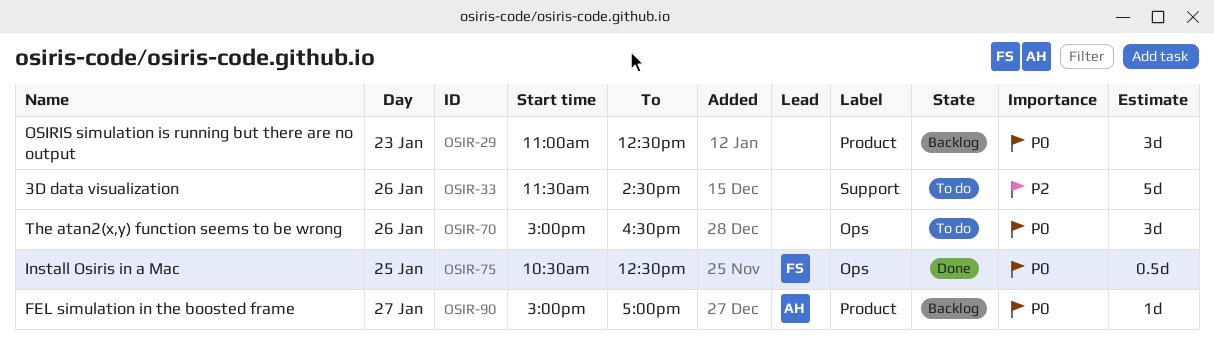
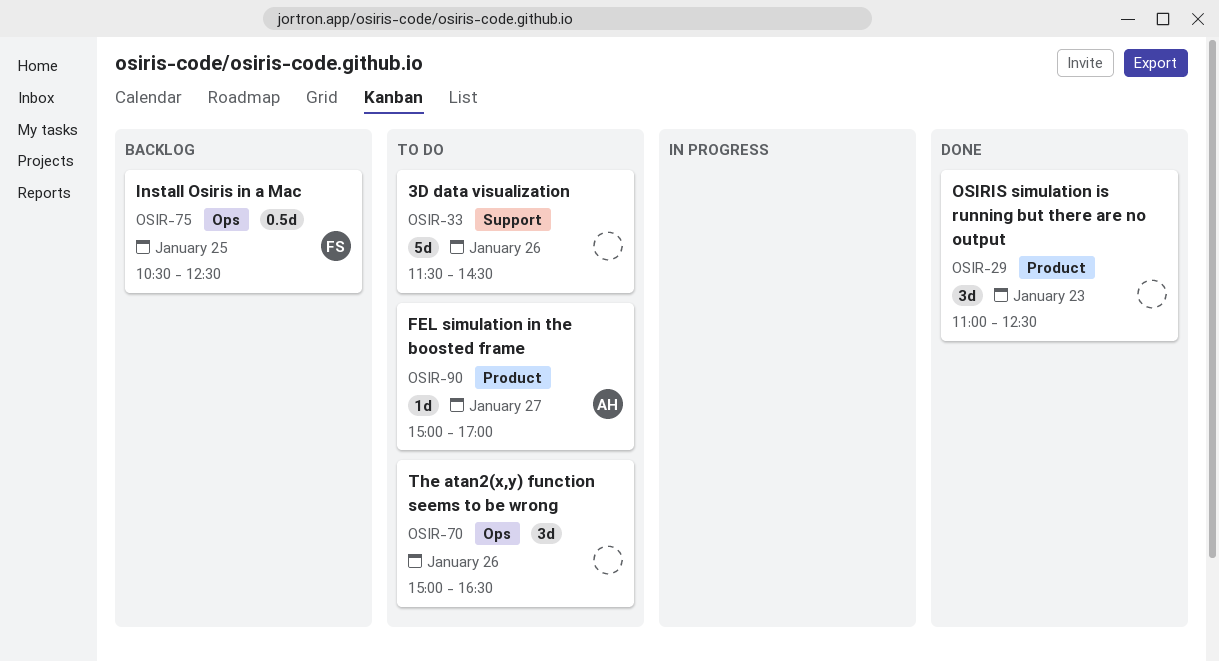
OSIR-29, status: Backlog -> Done
OSIR-75, status: Done -> Backlog
OSIR-90, status: Backlog -> To do

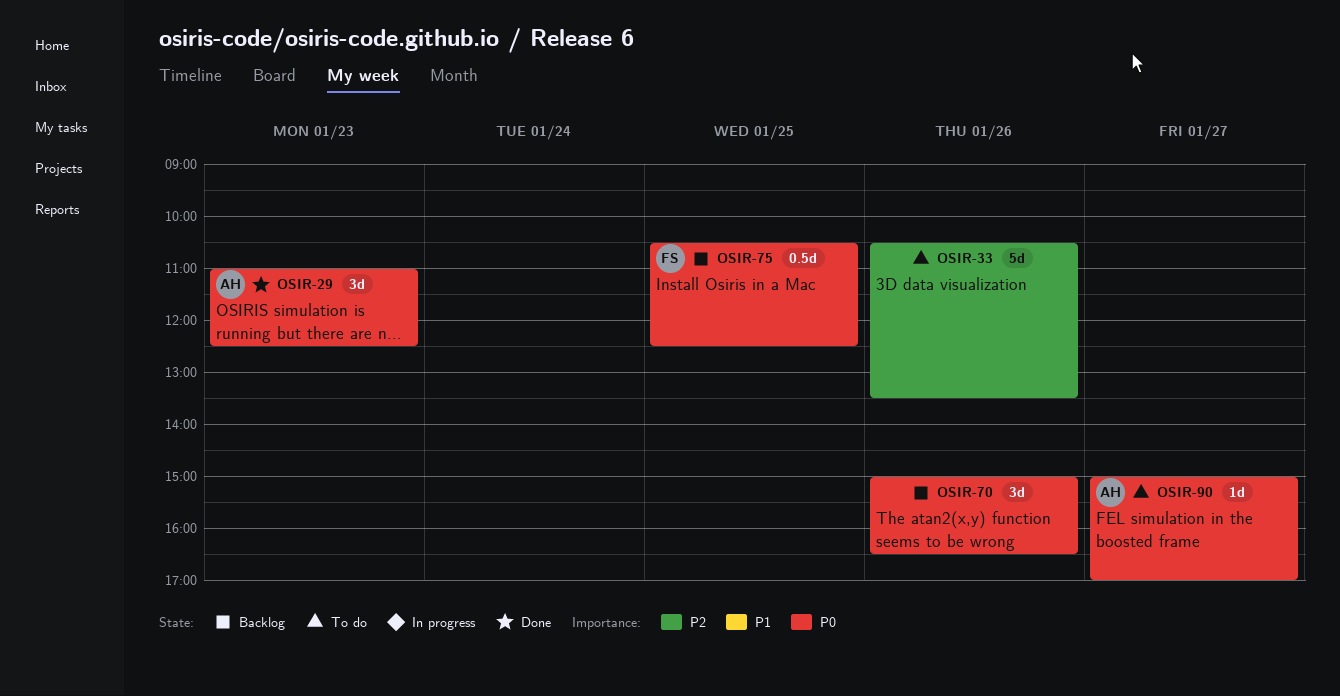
OSIR-29, owner: none -> AH
OSIR-33, begins: 11:30 -> 10:30
OSIR-33, ends: 14:30 -> 13:30
OSIR-70, status: To do -> Backlog

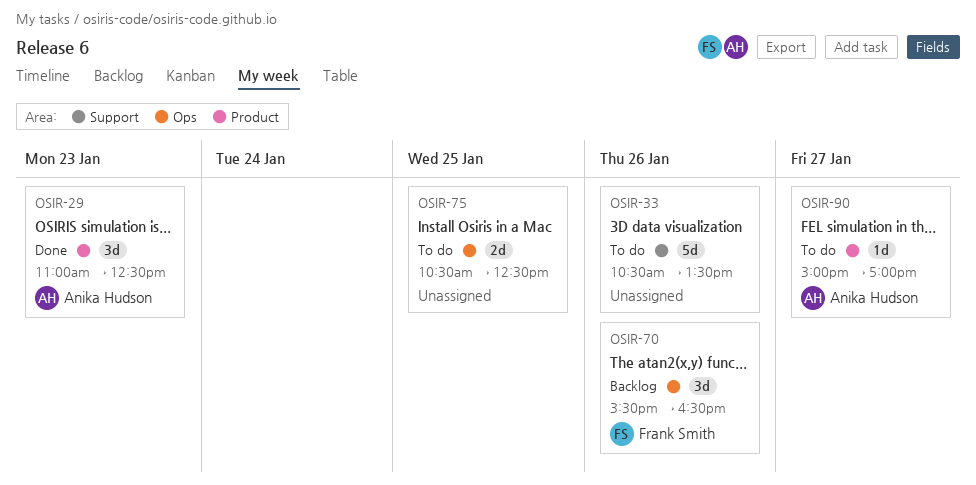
OSIR-70, owner: none -> Frank Smith
OSIR-70, begins: 15:00 -> 15:30
OSIR-75, status: Backlog -> To do
OSIR-75, owner: Frank Smith -> none
OSIR-75, estimate: 0.5d -> 2d

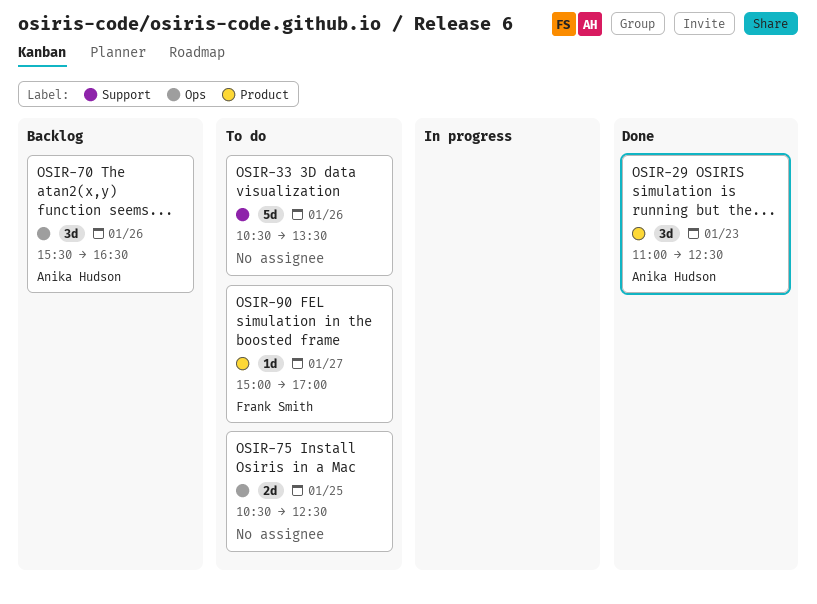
OSIR-70, owner: Frank Smith -> Anika Hudson
OSIR-90, owner: Anika Hudson -> Frank Smith

